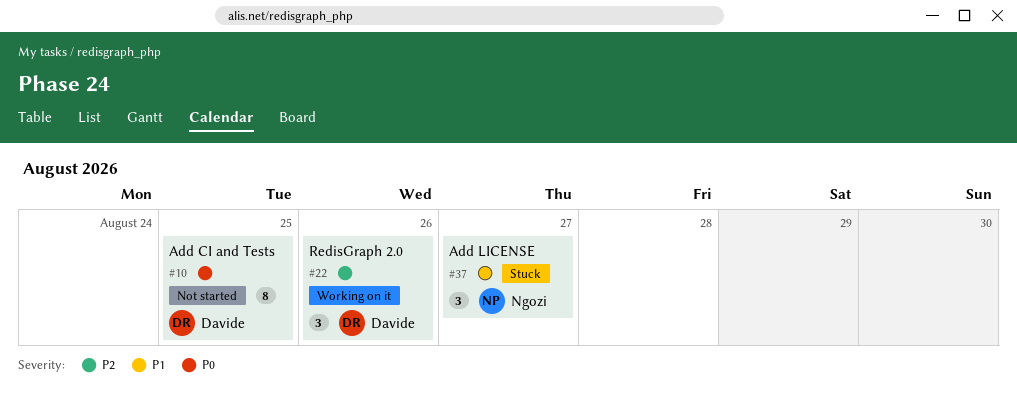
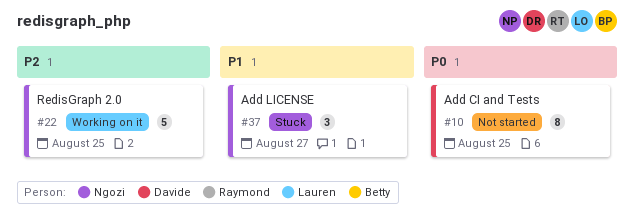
#22, owner: Davide -> Ngozi
#22, estimate: 3 -> 5
#22, due: Aug 26 -> Aug 25

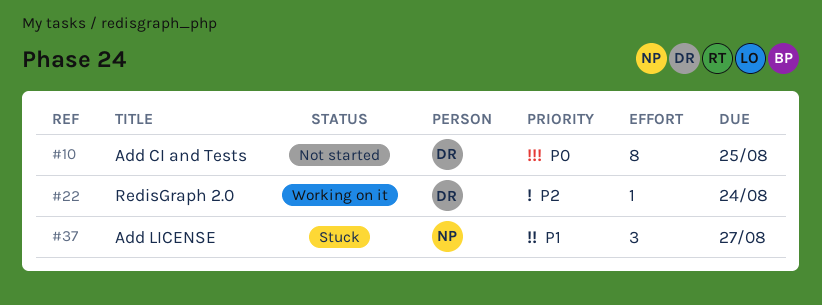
#22, owner: Ngozi -> Davide
#22, estimate: 5 -> 1
#22, due: Aug 25 -> Aug 24

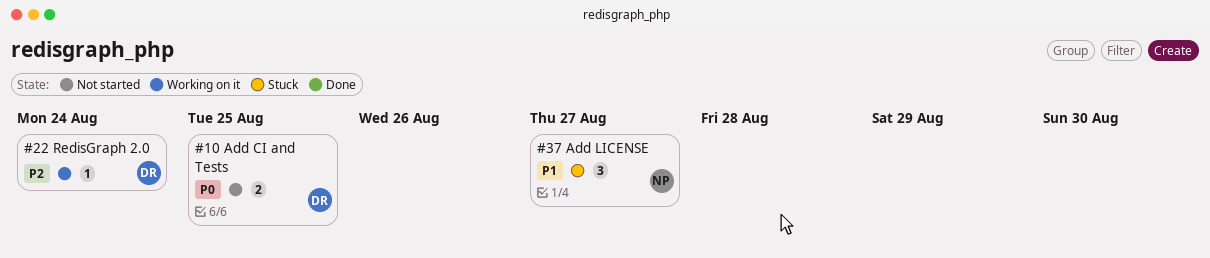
#10, estimate: 8 -> 2

